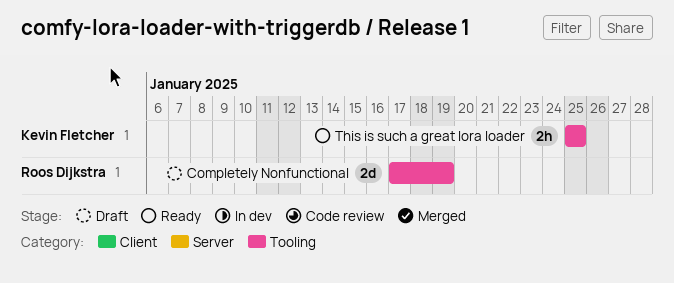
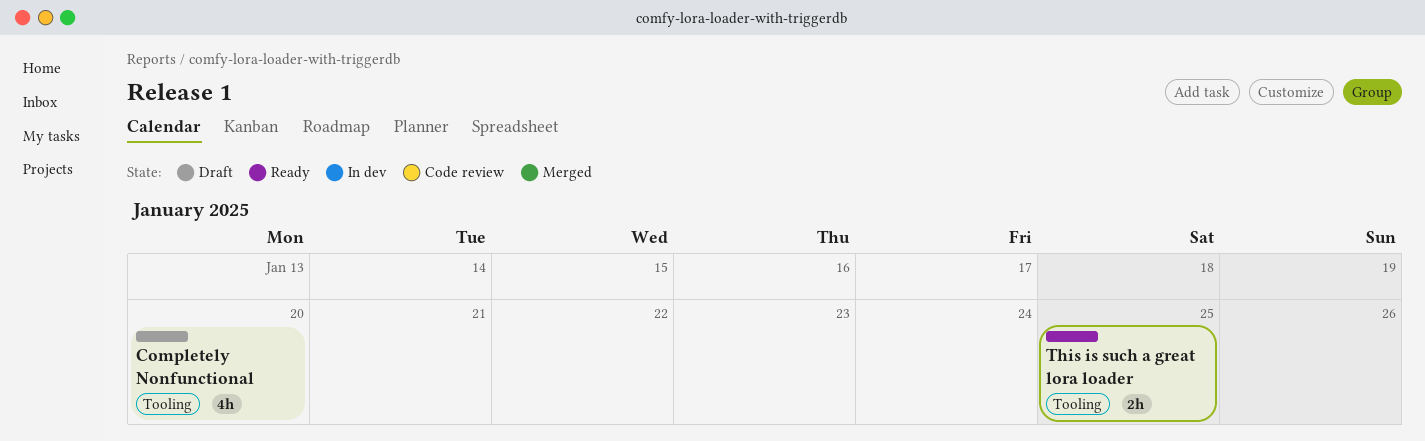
Completely Nonfunctional, estimate: 2d -> 4h
Completely Nonfunctional, due: Jan 19 -> Jan 20

